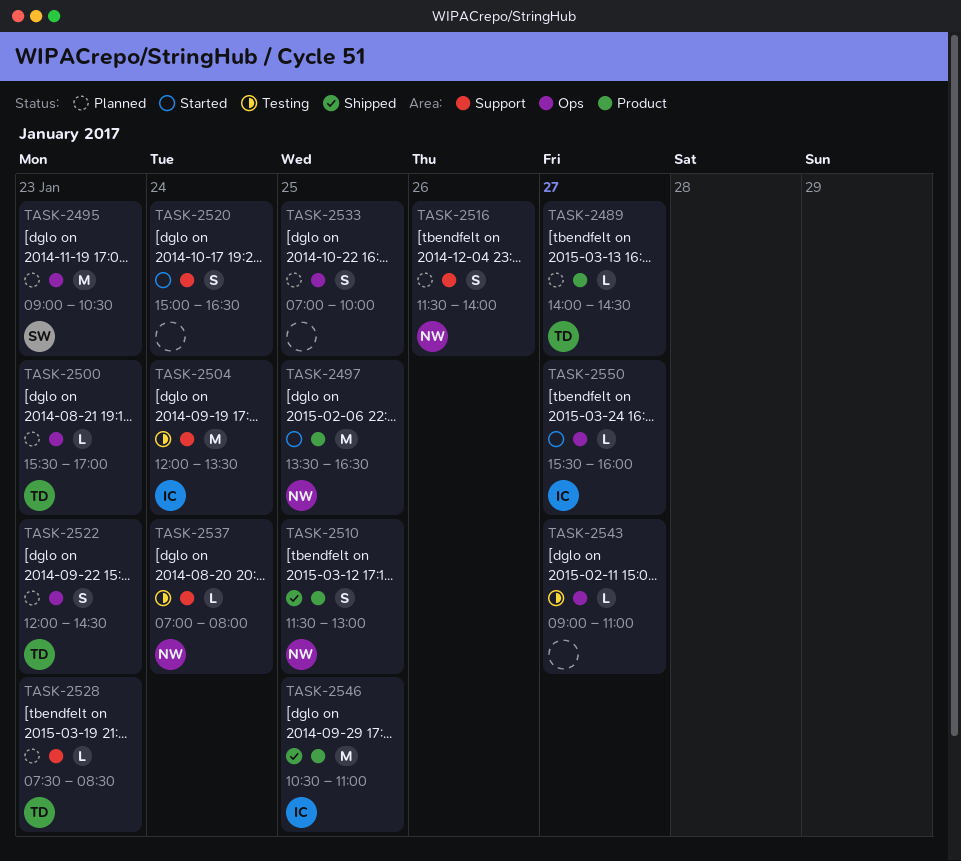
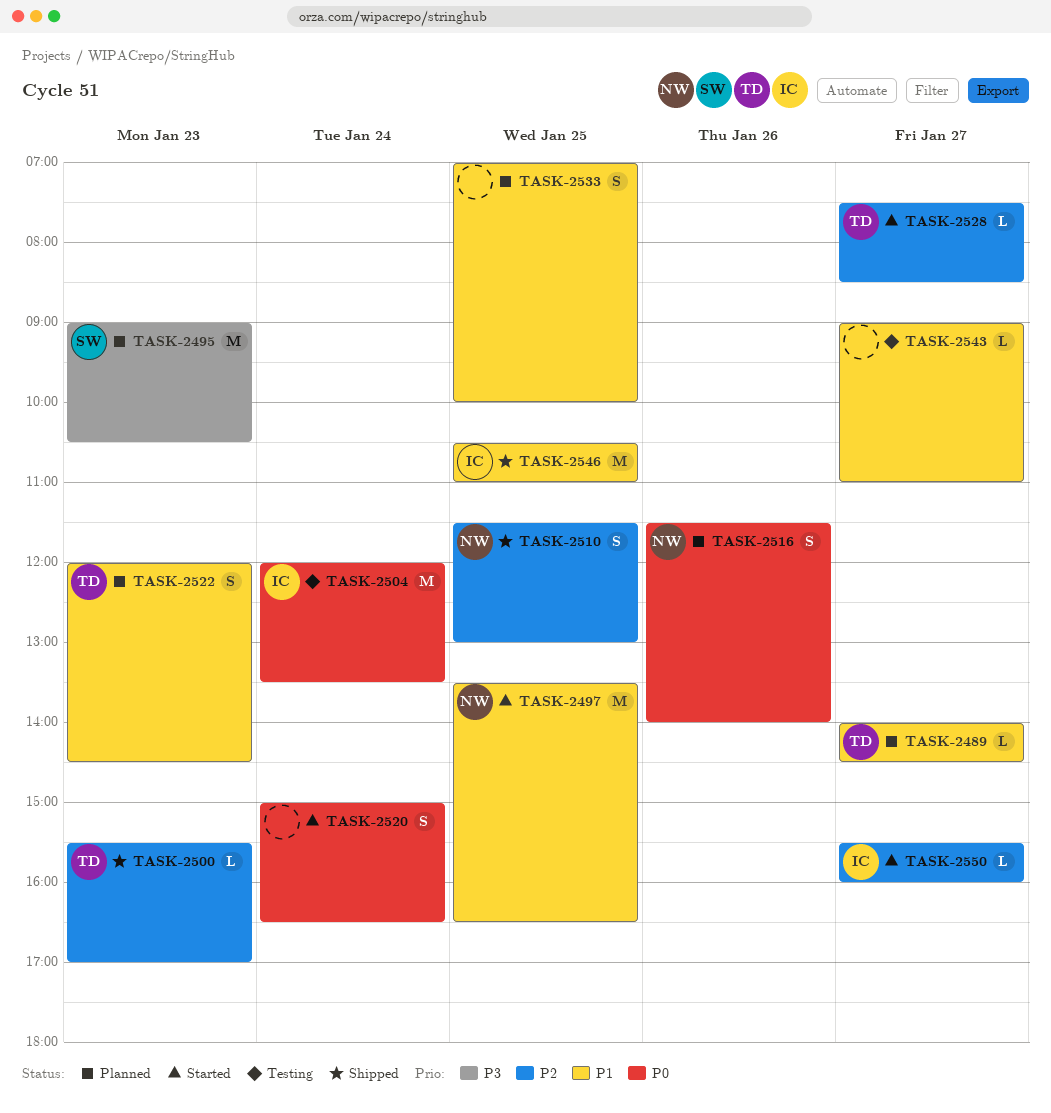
TASK-2500, status: Planned -> Shipped
TASK-2528, status: Planned -> Started
TASK-2528, day: Jan 23 -> Jan 27
TASK-2537: present -> none

